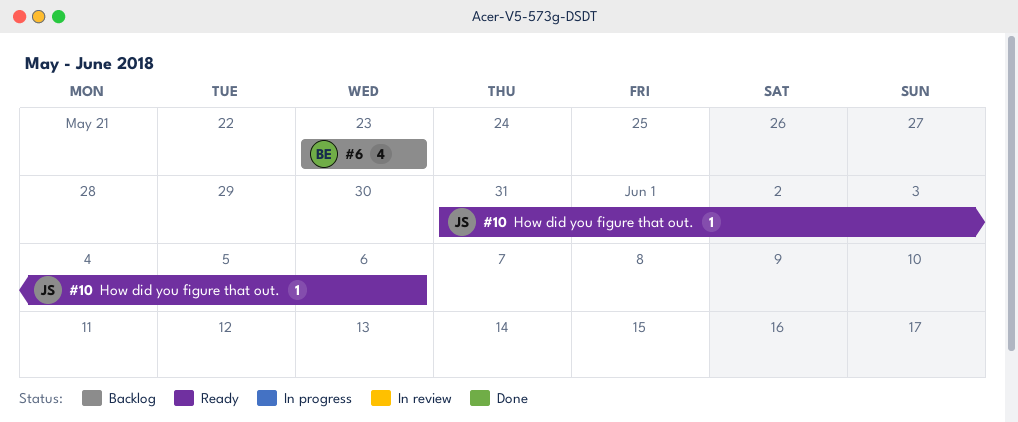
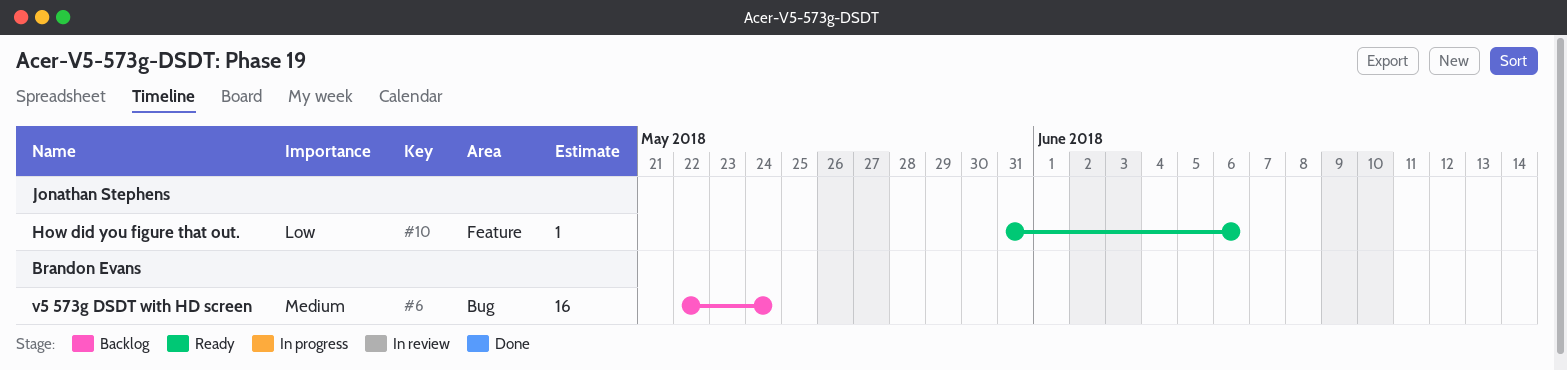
#6, estimate: 4 -> 16
#6, start: May 23 -> May 22
#6, due: May 23 -> May 24

